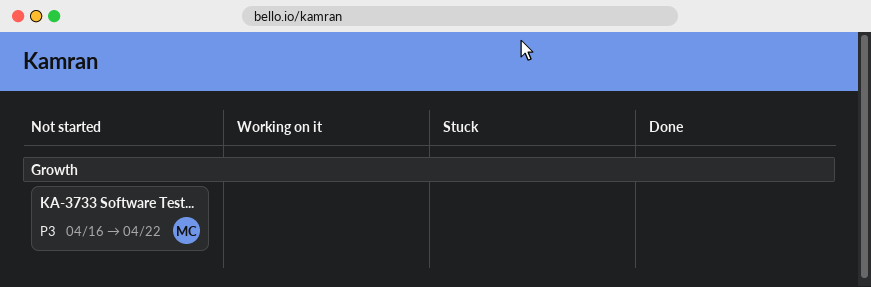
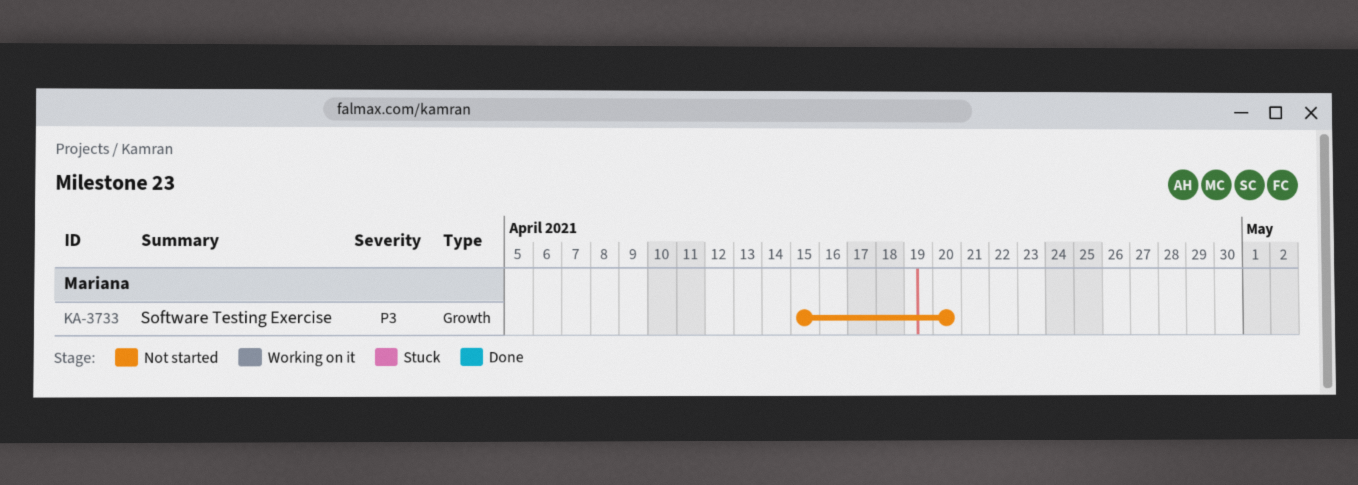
KA-3733, start: Apr 16 -> Apr 15
KA-3733, due: Apr 22 -> Apr 20

